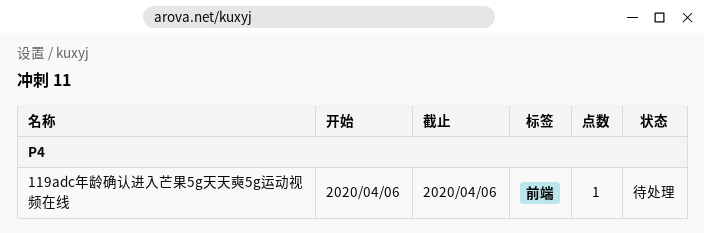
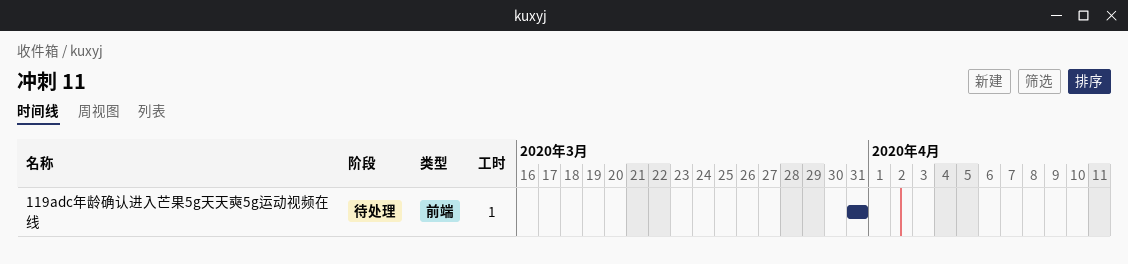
119adc年龄确认进入芒果5g天天奭5g运动视频在线, start: Apr 6 -> Mar 31
119adc年龄确认进入芒果5g天天奭5g运动视频在线, due: Apr 6 -> Mar 31

